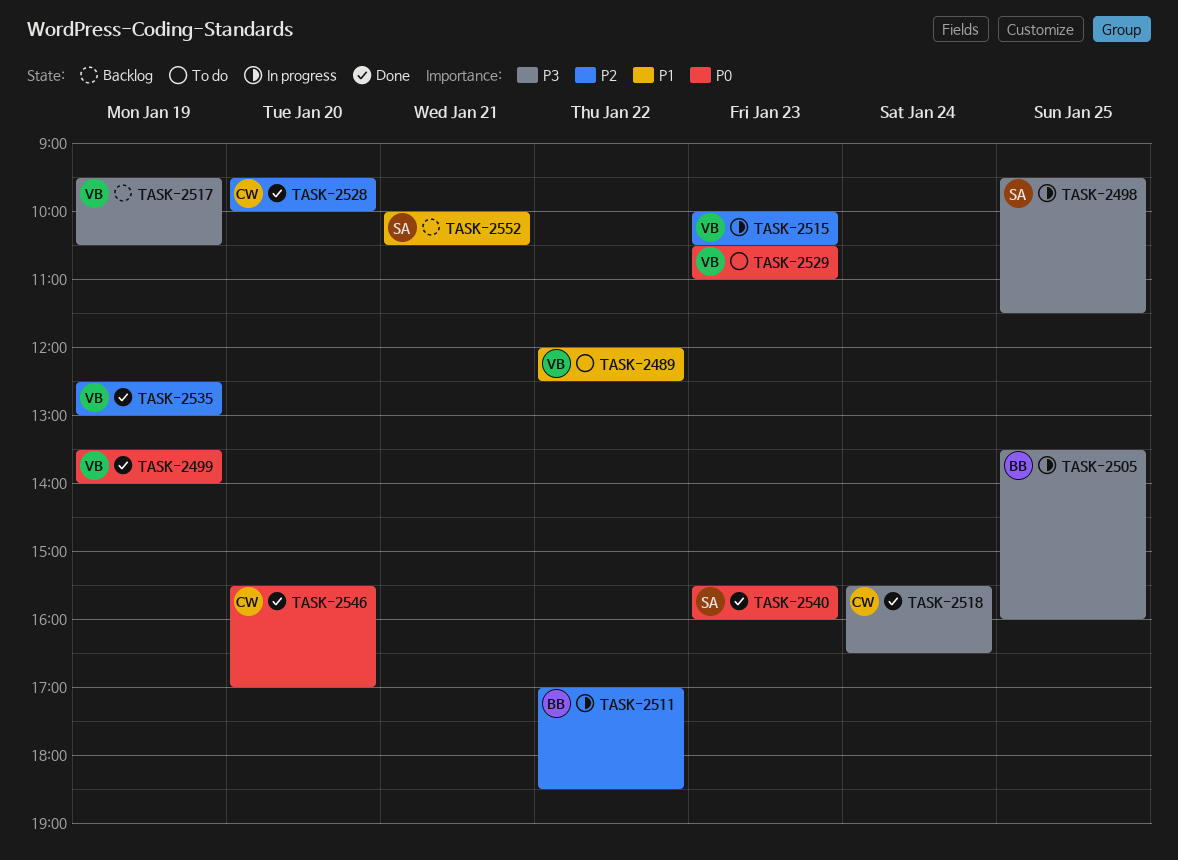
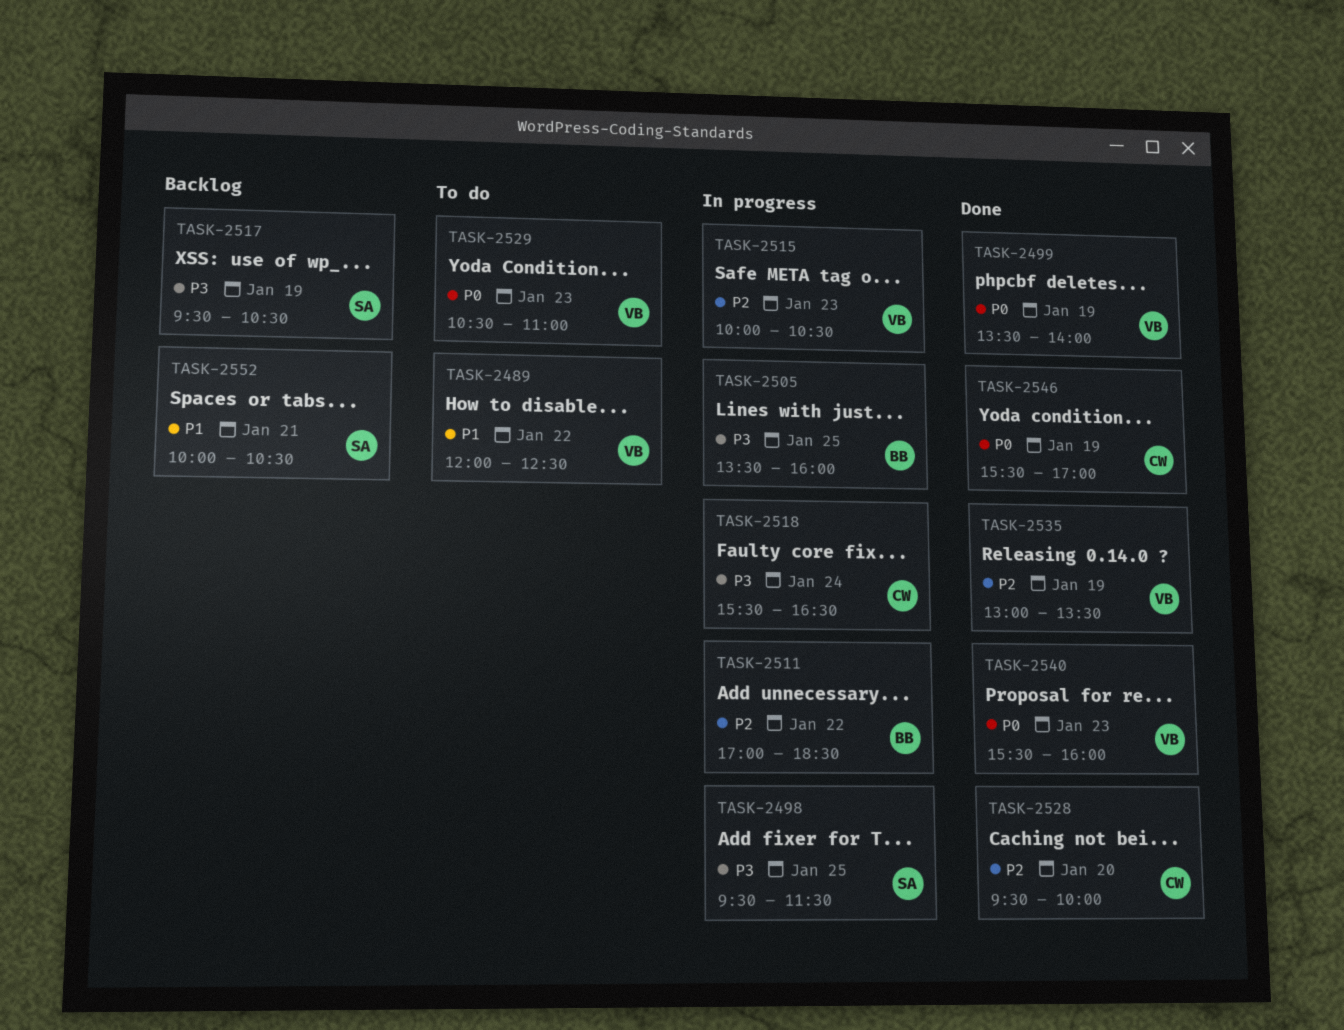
TASK-2517, owner: VB -> SA
TASK-2518, status: Done -> In progress
TASK-2535, begins: 12:30 -> 13:00
TASK-2535, ends: 13:00 -> 13:30
TASK-2540, owner: SA -> VB
TASK-2546, day: Jan 20 -> Jan 19

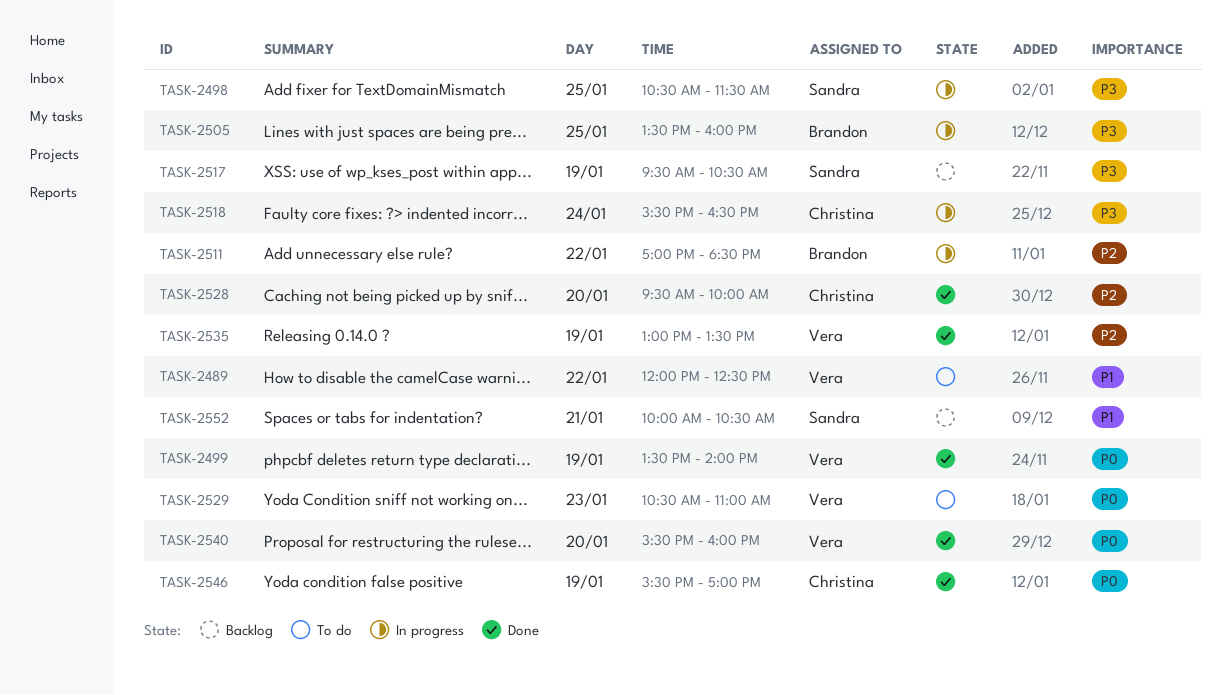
TASK-2498, begins: 09:30 -> 10:30
TASK-2515: present -> none
TASK-2540, day: Jan 23 -> Jan 20

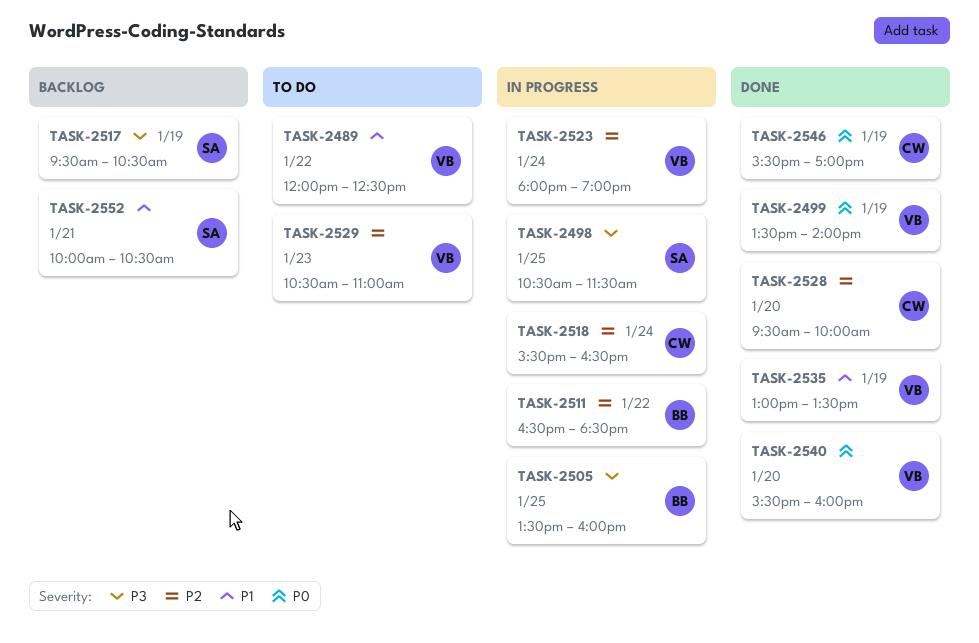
TASK-2511, begins: 17:00 -> 16:30
TASK-2518, priority: P3 -> P2
TASK-2523: none -> present
TASK-2529, priority: P0 -> P2
TASK-2535, priority: P2 -> P1

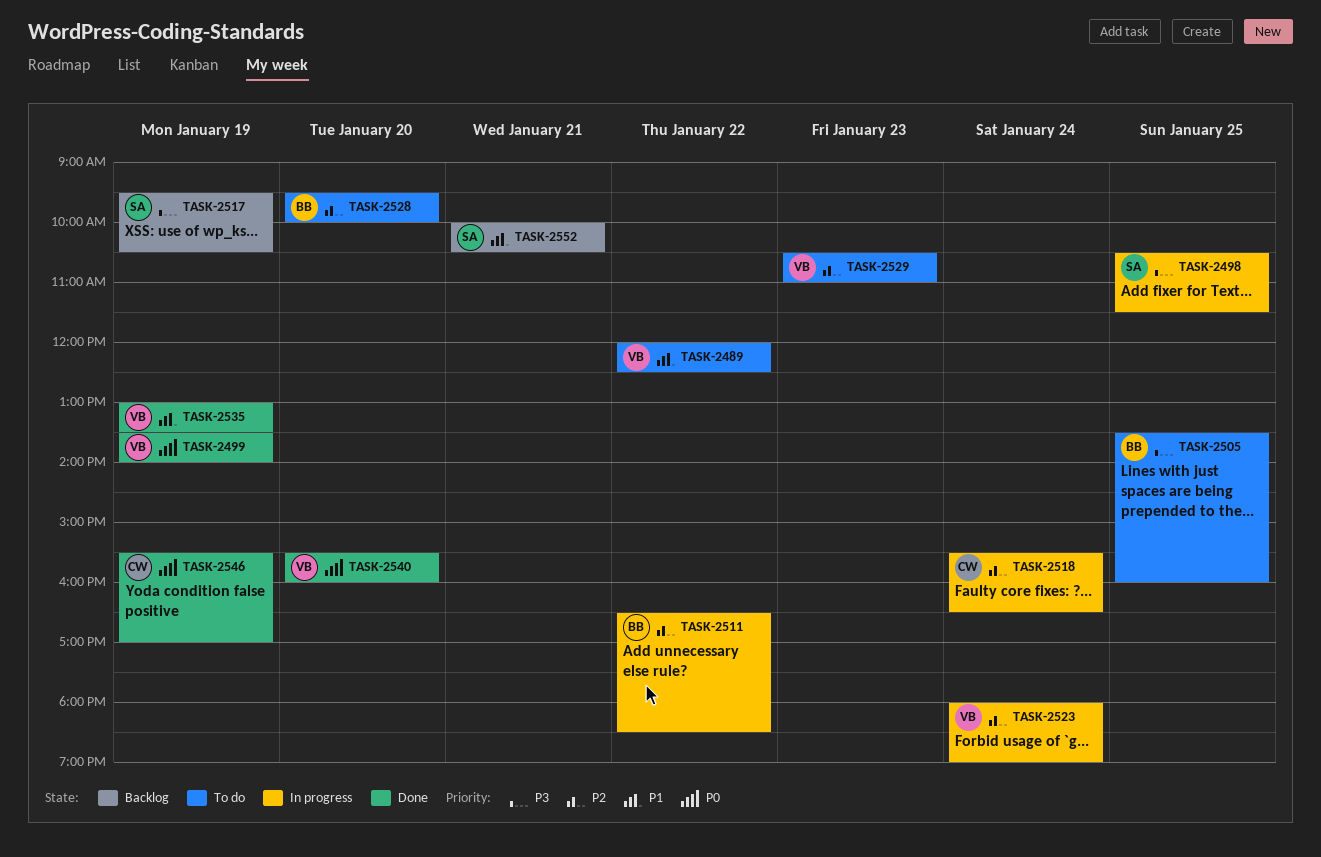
TASK-2505, status: In progress -> To do
TASK-2528, status: Done -> To do
TASK-2528, owner: CW -> BB

